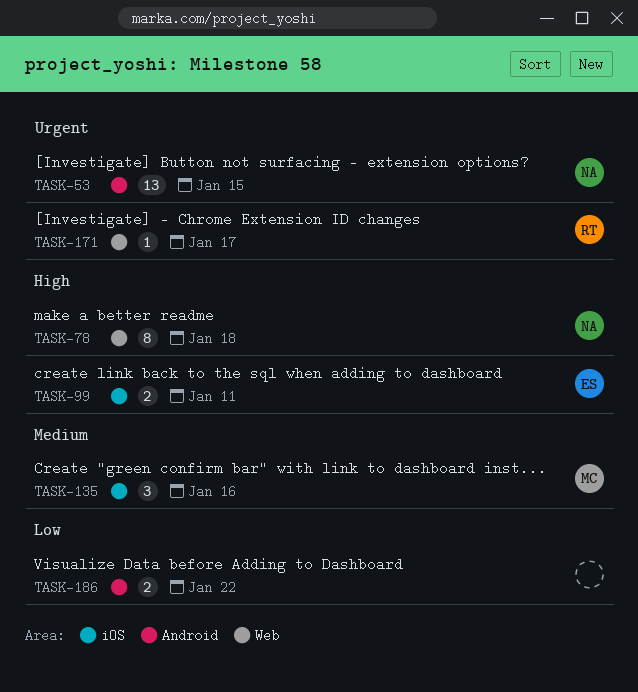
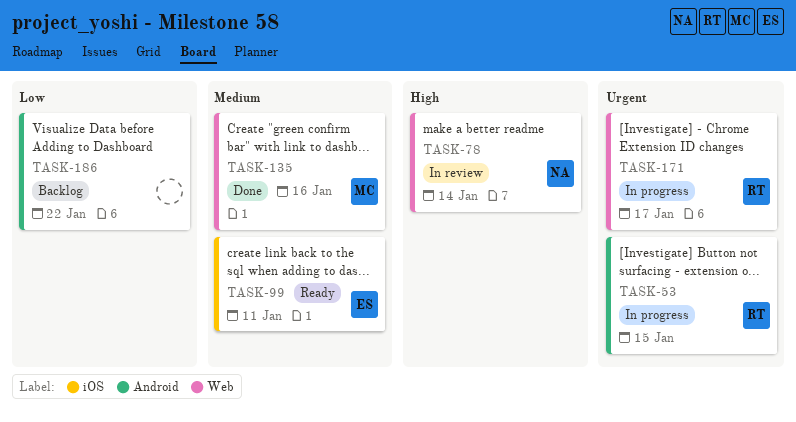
TASK-53, owner: NA -> RT
TASK-78, due: Jan 18 -> Jan 14
TASK-99, priority: High -> Medium
TASK-135, label: iOS -> Web

